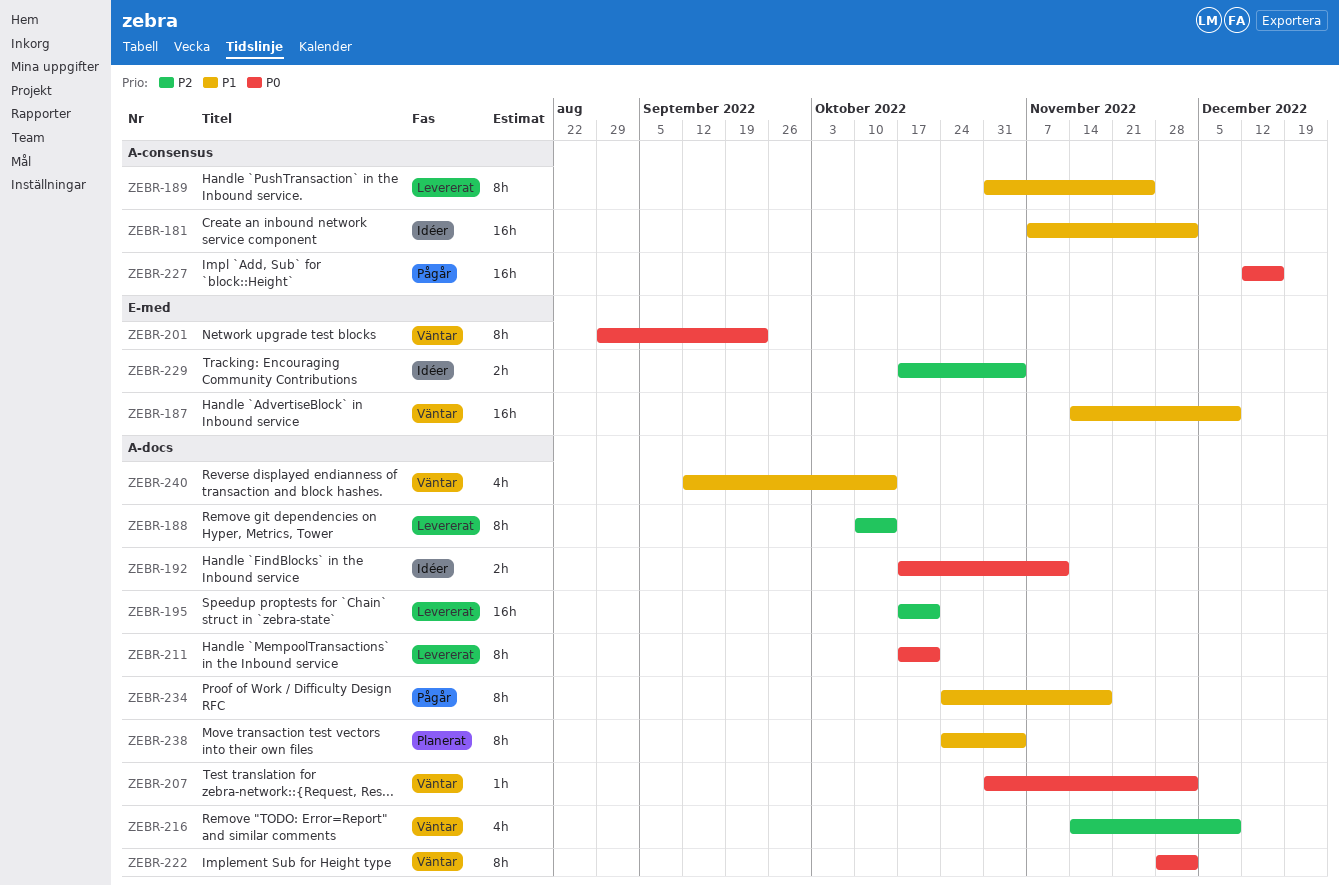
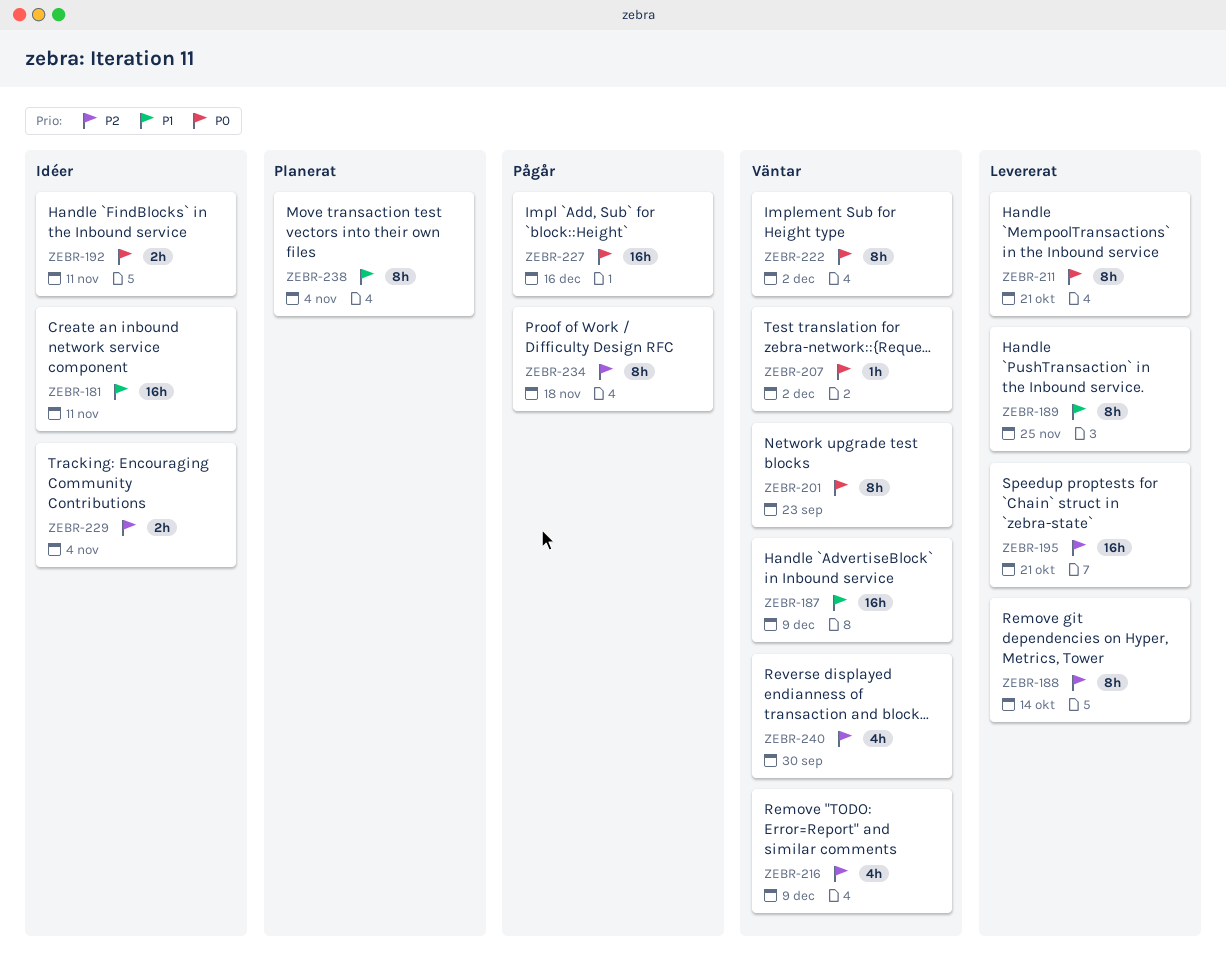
ZEBR-181, due: Dec 2 -> Nov 11
ZEBR-234, priority: P1 -> P2
ZEBR-240, priority: P1 -> P2
ZEBR-240, due: Oct 14 -> Sep 30

